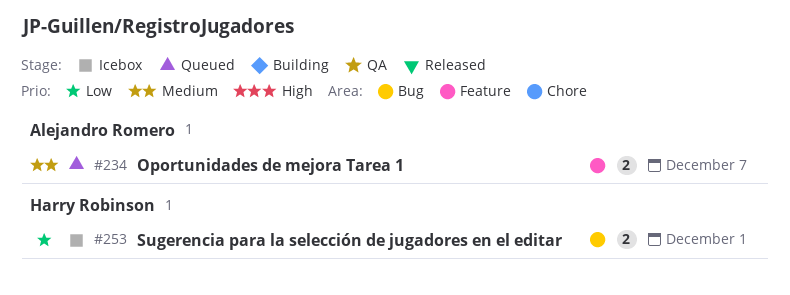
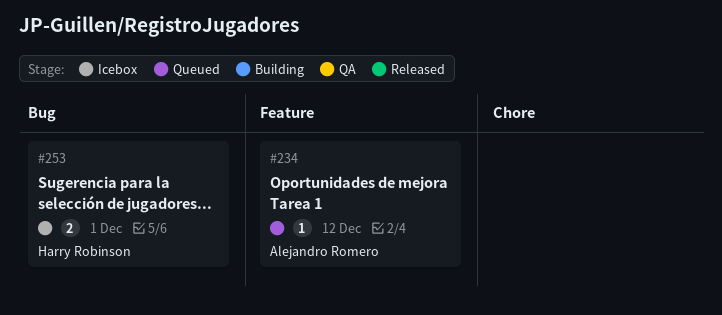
#234, estimate: 2 -> 1
#234, due: Dec 7 -> Dec 12

